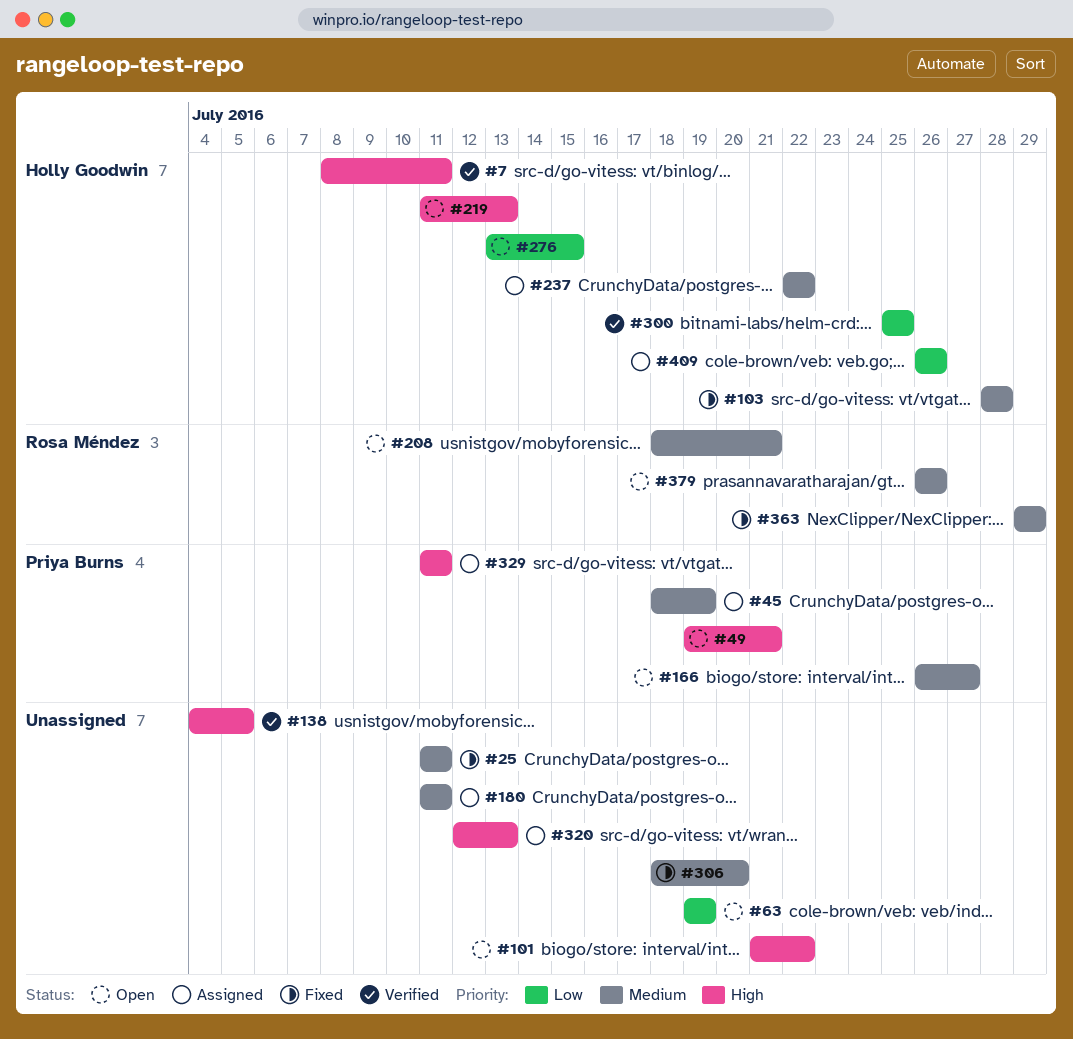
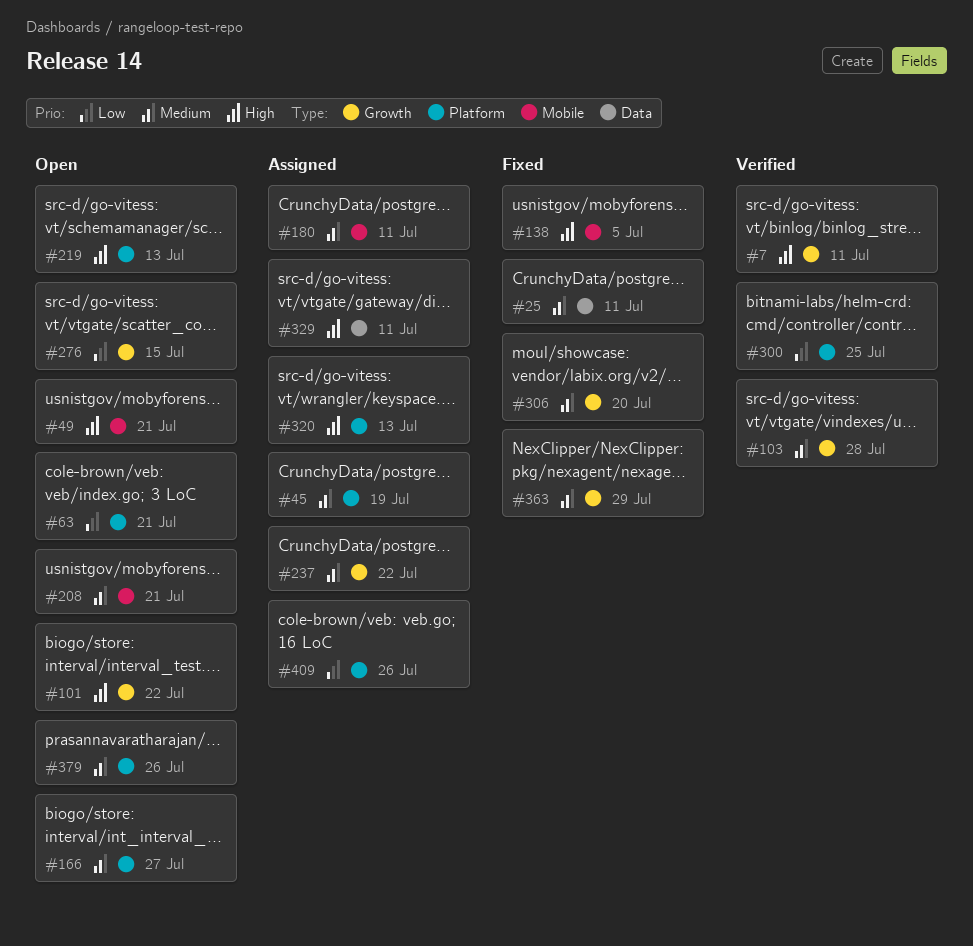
#63, due: Jul 19 -> Jul 21
#103, status: Fixed -> Verified
#138, status: Verified -> Fixed

